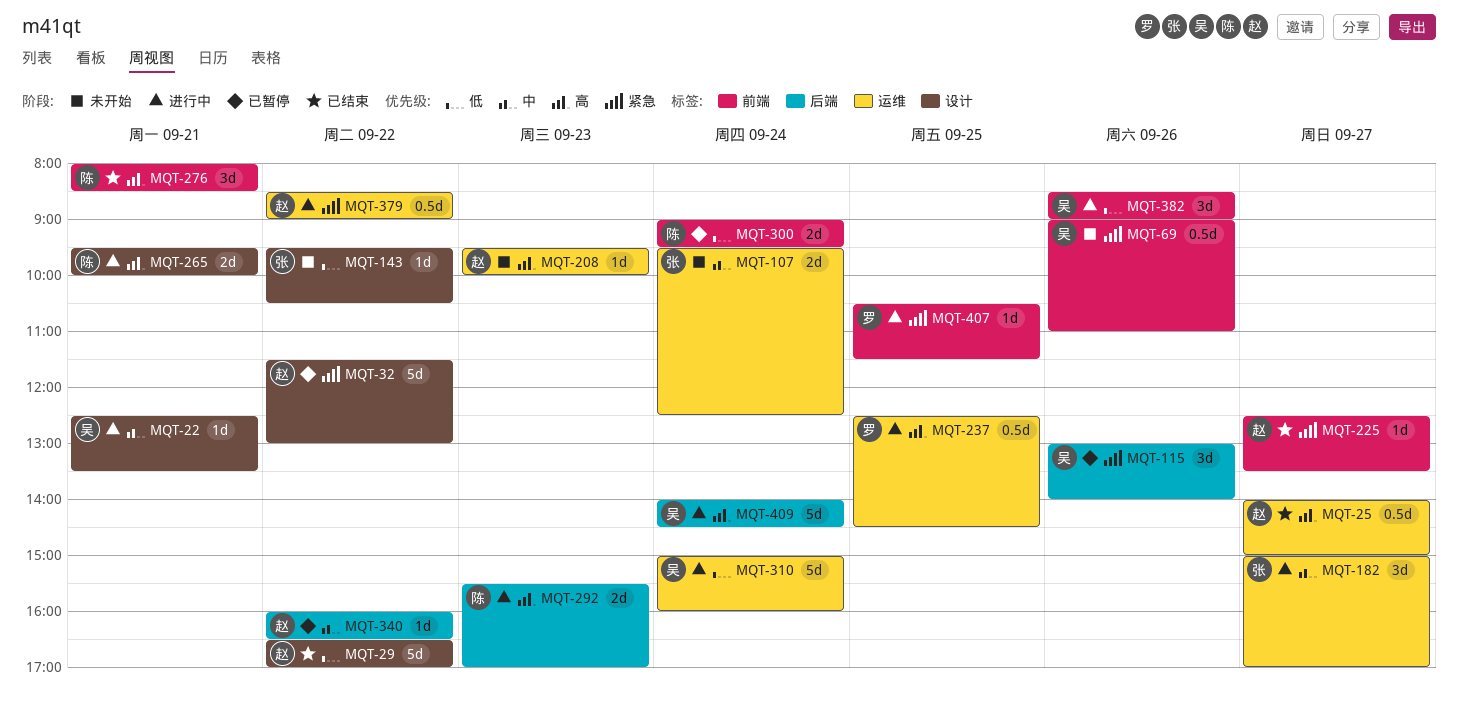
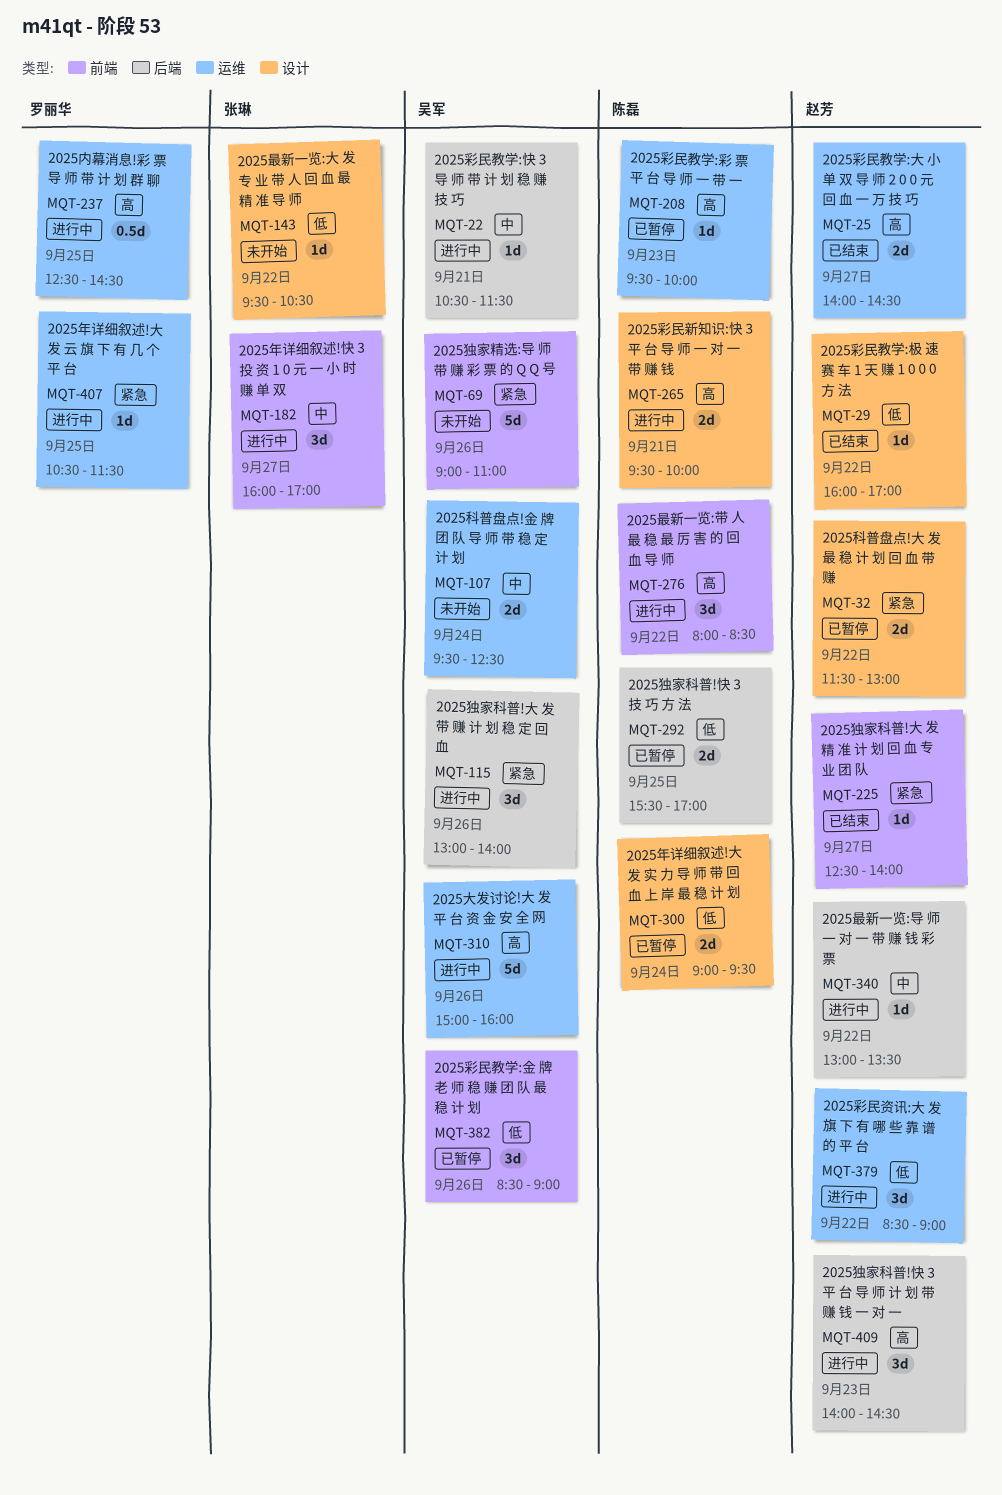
MQT-22, label: 设计 -> 后端
MQT-22, begins: 12:30 -> 10:30
MQT-22, ends: 13:30 -> 11:30
MQT-25, estimate: 0.5d -> 2d
MQT-25, ends: 15:00 -> 14:30
MQT-29, estimate: 5d -> 1d
MQT-29, begins: 16:30 -> 16:00
MQT-32, estimate: 5d -> 2d
MQT-69, estimate: 0.5d -> 5d
MQT-107, owner: 张琳 -> 吴军
MQT-115, status: 已暂停 -> 进行中
MQT-182, label: 运维 -> 前端
MQT-182, begins: 15:00 -> 16:00
MQT-208, status: 未开始 -> 已暂停
MQT-208, owner: 赵芳 -> 陈磊
MQT-225, ends: 13:30 -> 14:00
MQT-276, status: 已结束 -> 进行中
MQT-276, day: Sep 21 -> Sep 22
MQT-292, status: 进行中 -> 已暂停
MQT-292, priority: 高 -> 低
MQT-292, day: Sep 23 -> Sep 25
MQT-300, label: 前端 -> 设计
MQT-310, priority: 低 -> 高
MQT-310, day: Sep 24 -> Sep 26
MQT-340, status: 已暂停 -> 进行中
MQT-340, begins: 16:00 -> 13:00
MQT-340, ends: 16:30 -> 13:30
MQT-379, priority: 紧急 -> 低
MQT-379, estimate: 0.5d -> 3d
MQT-382, status: 进行中 -> 已暂停
MQT-407, label: 前端 -> 运维
MQT-409, owner: 吴军 -> 赵芳
MQT-409, estimate: 5d -> 3d
MQT-409, day: Sep 24 -> Sep 23

